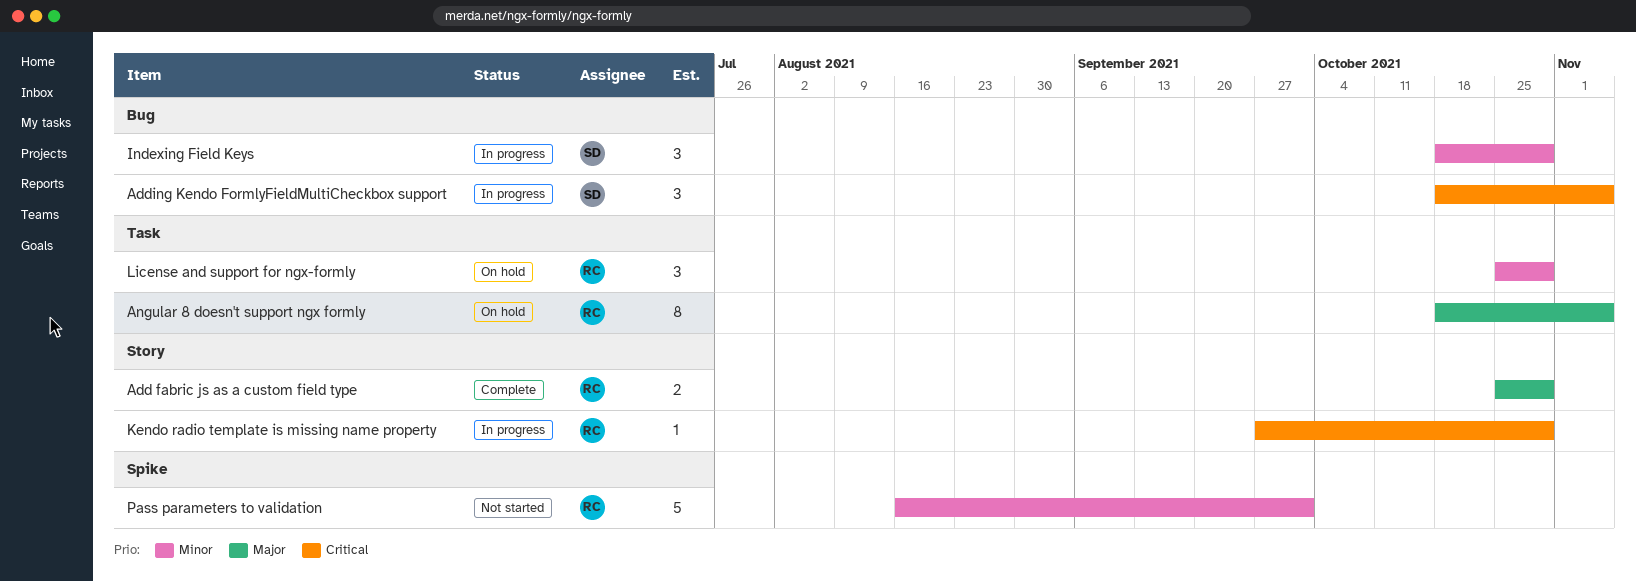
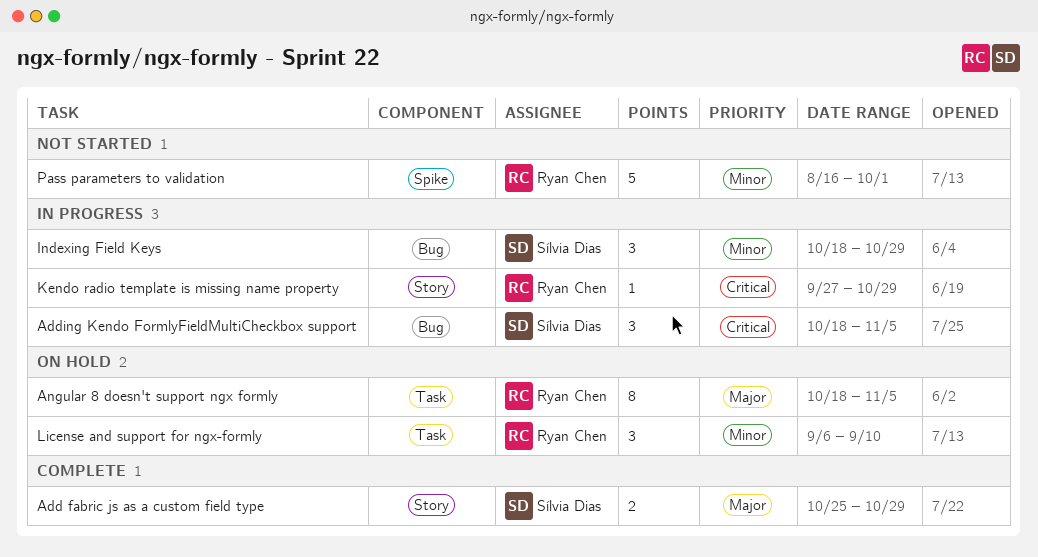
Add fabric js as a custom field type, owner: Ryan Chen -> Sílvia Dias
License and support for ngx-formly, start: Oct 25 -> Sep 6
License and support for ngx-formly, due: Oct 29 -> Sep 10

